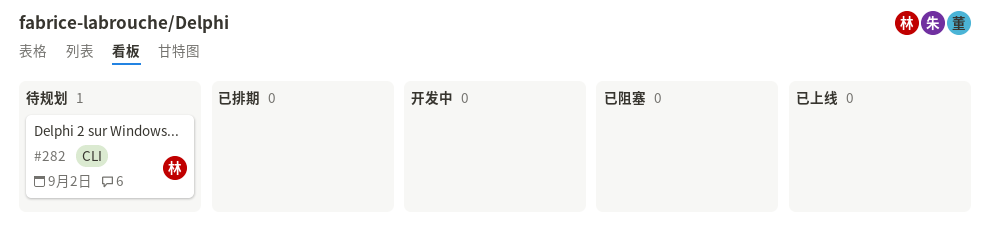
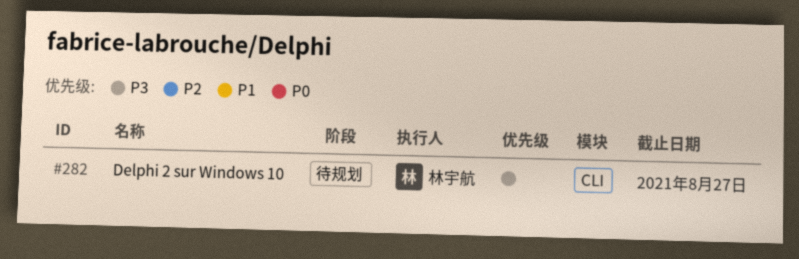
#282, due: Sep 2 -> Aug 27

